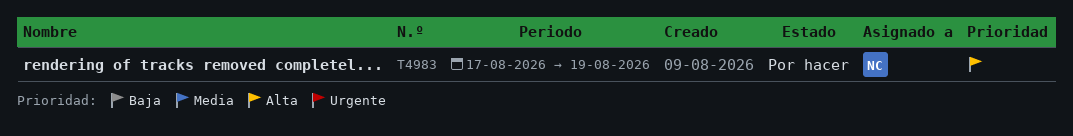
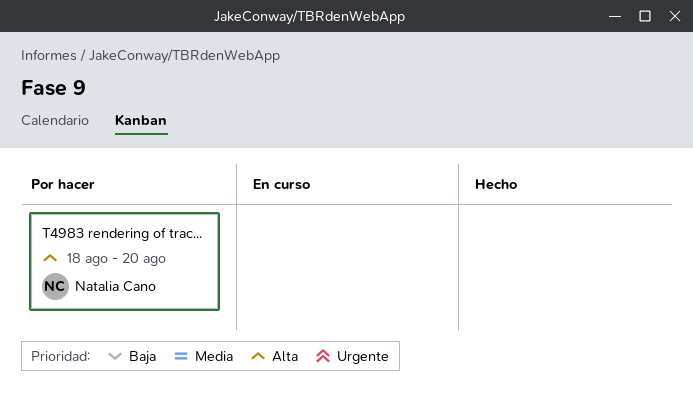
T4983, start: Aug 17 -> Aug 18
T4983, due: Aug 19 -> Aug 20

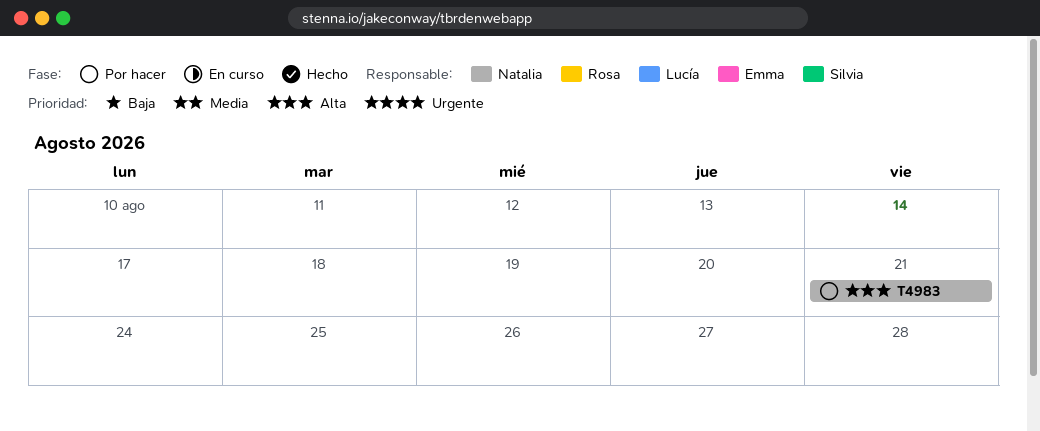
T4983, start: Aug 18 -> Aug 21
T4983, due: Aug 20 -> Aug 21

